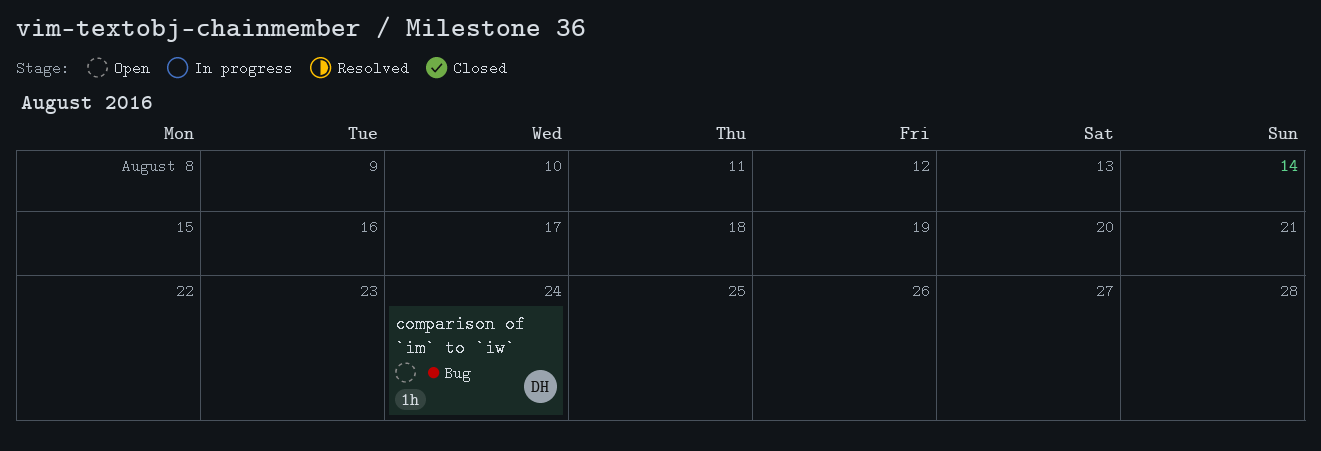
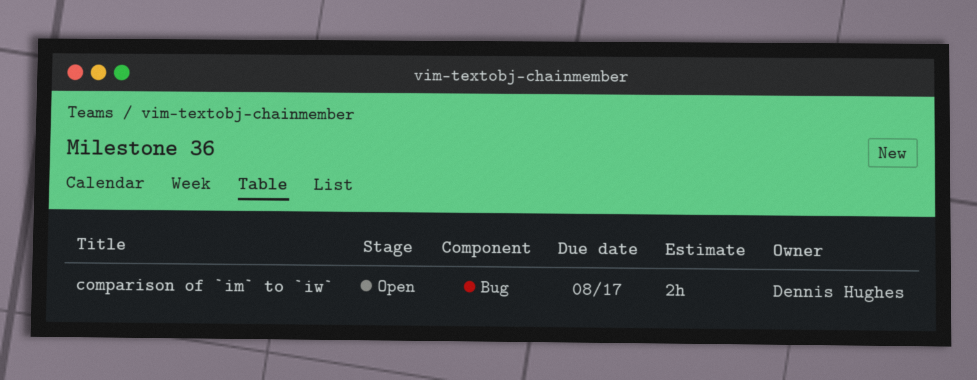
comparison of `im` to `iw`, estimate: 1h -> 2h
comparison of `im` to `iw`, due: Aug 24 -> Aug 17

